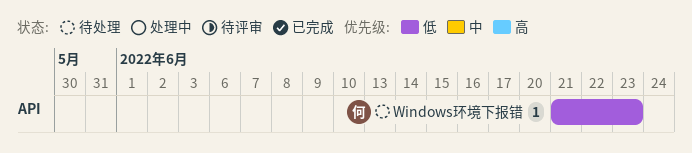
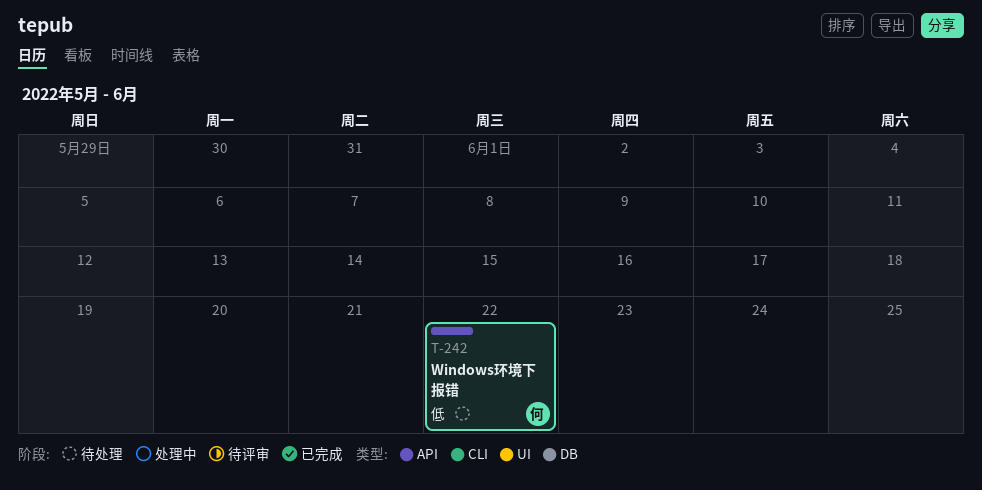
Windows环境下报错, due: Jun 23 -> Jun 22

